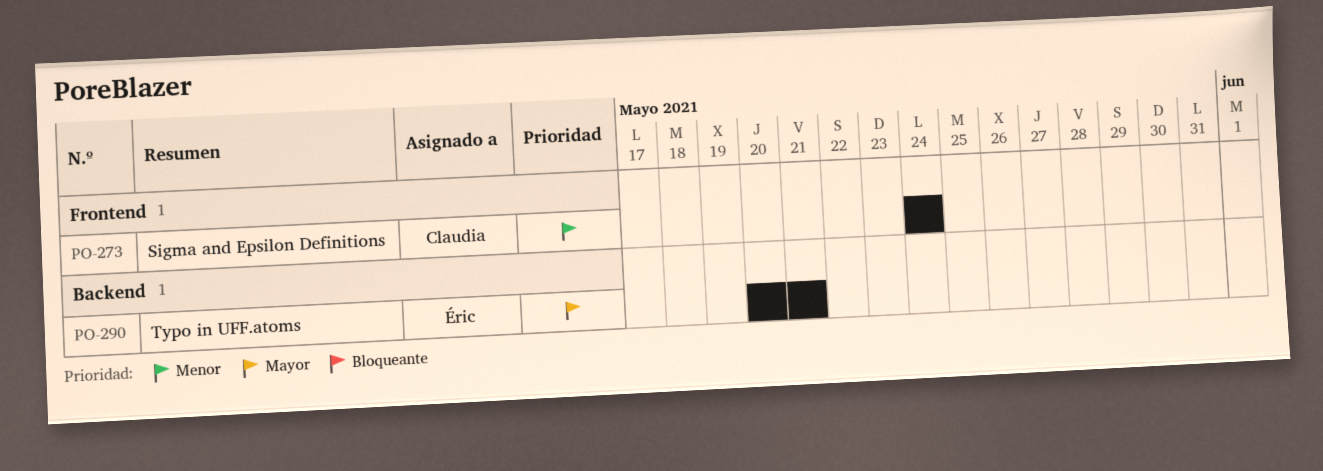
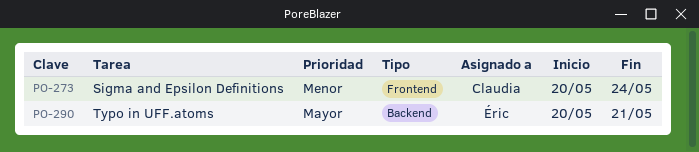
PO-273, start: May 24 -> May 20

